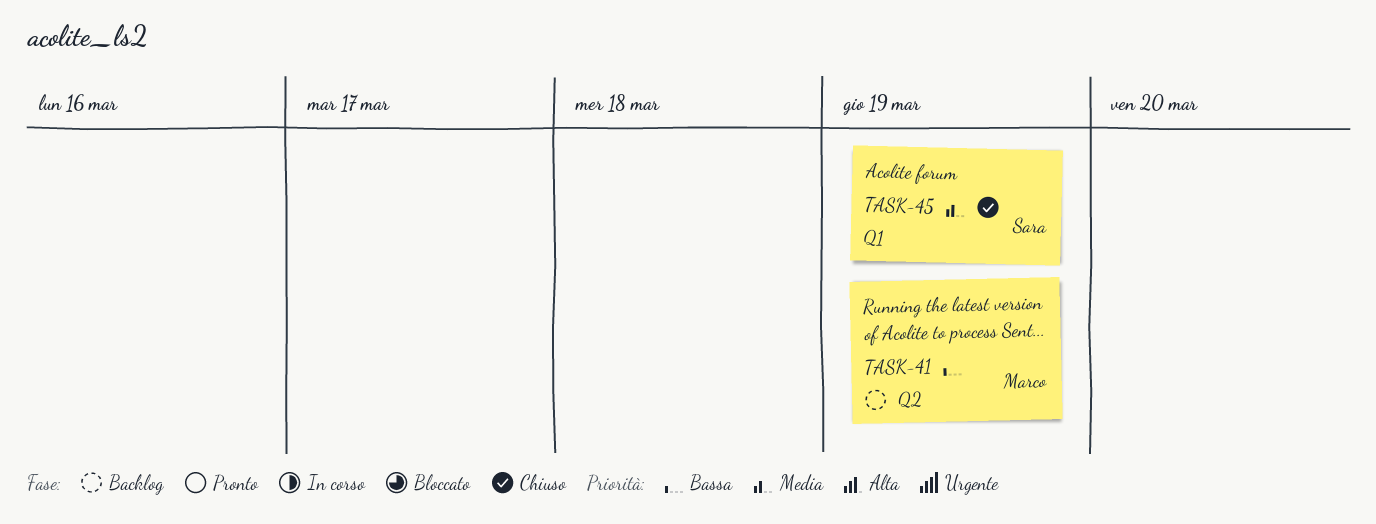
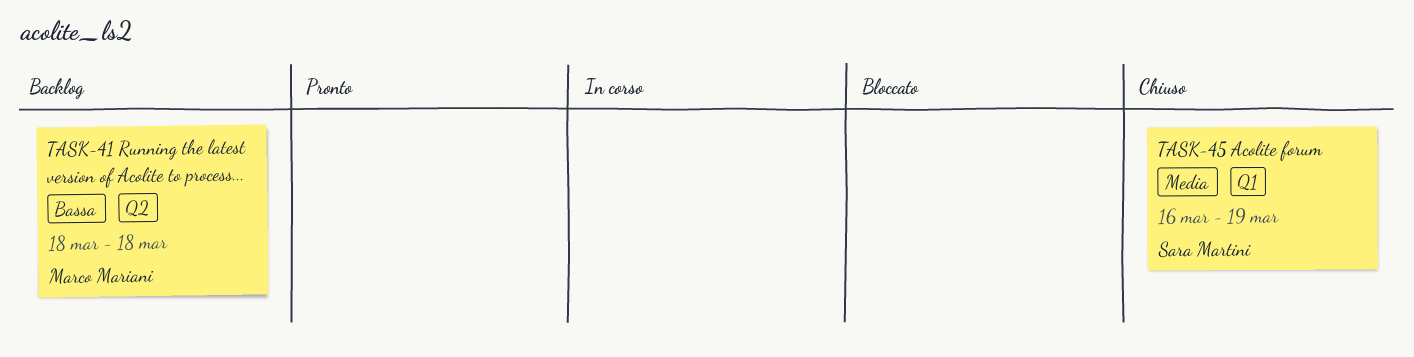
TASK-41, due: Mar 19 -> Mar 18

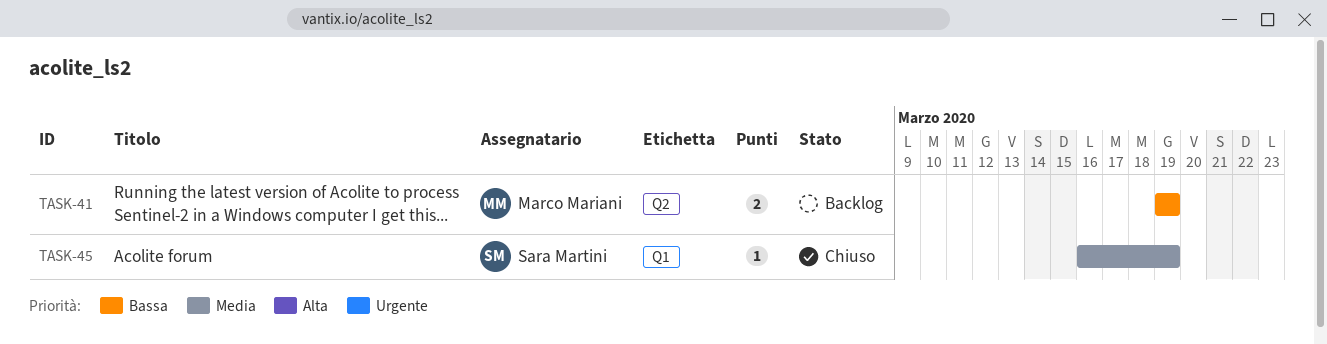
TASK-41, start: Mar 18 -> Mar 19
TASK-41, due: Mar 18 -> Mar 19

